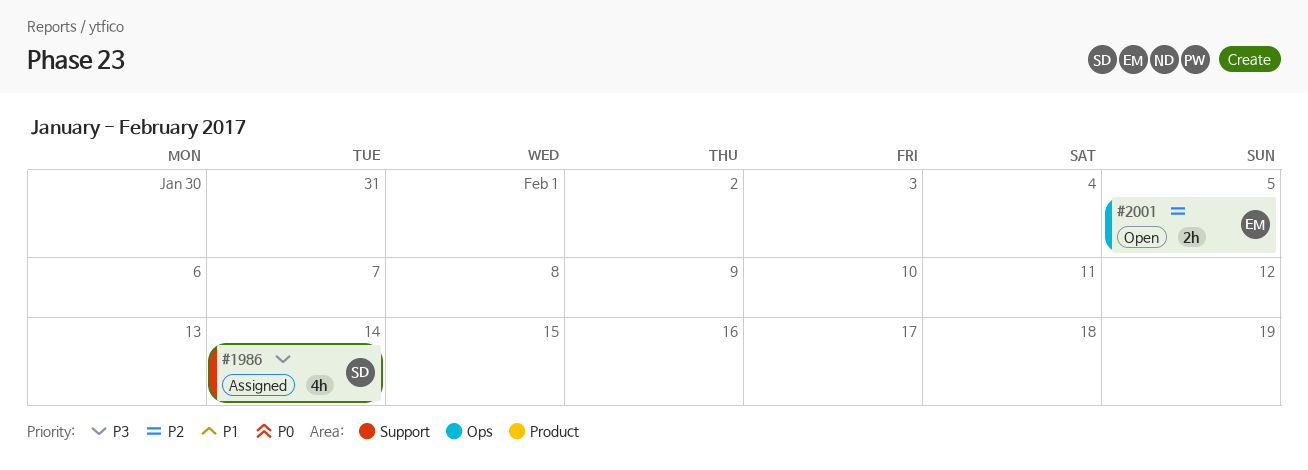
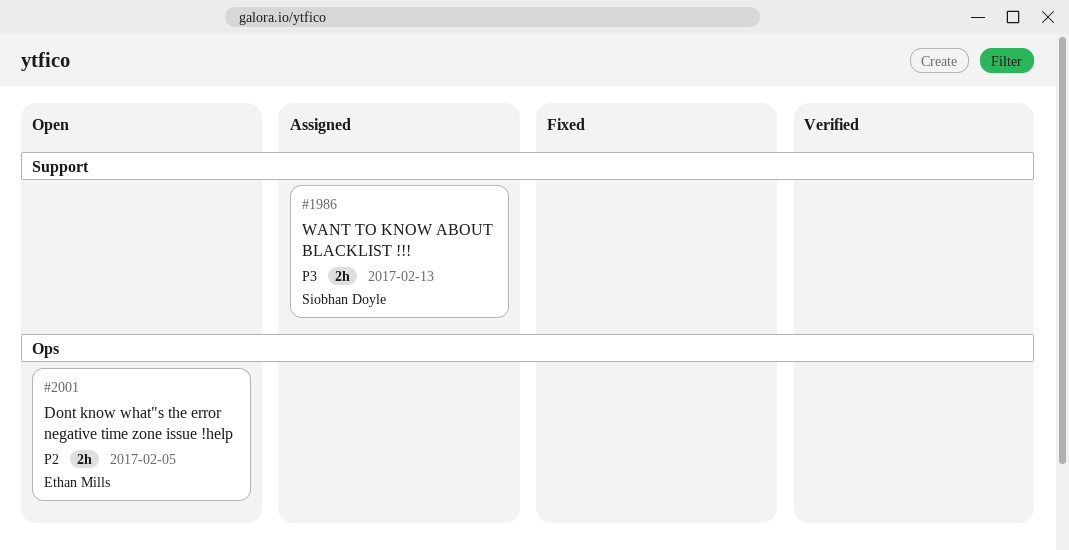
#1986, estimate: 4h -> 2h
#1986, due: Feb 14 -> Feb 13

